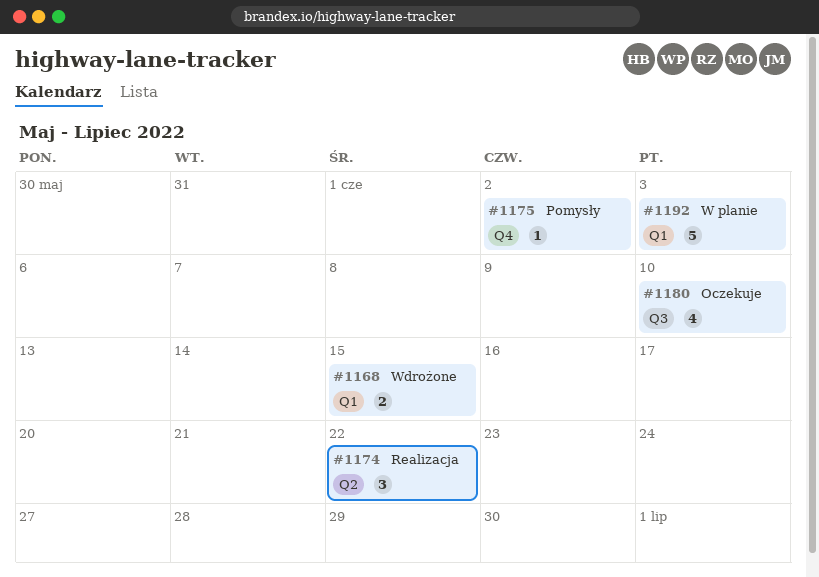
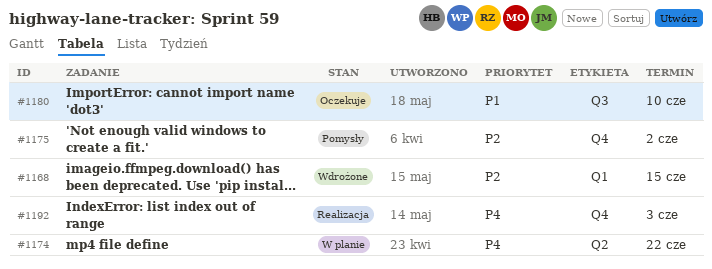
#1174, status: Realizacja -> W planie
#1192, status: W planie -> Realizacja
#1192, label: Q1 -> Q4

